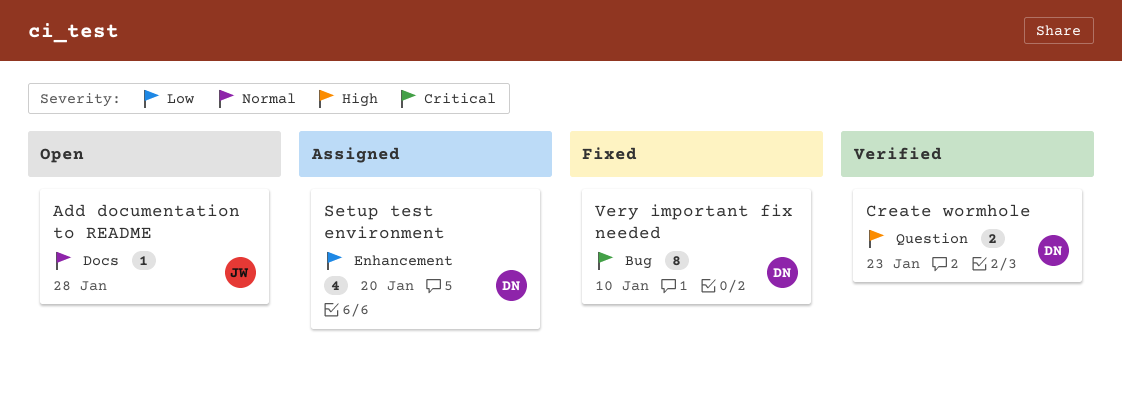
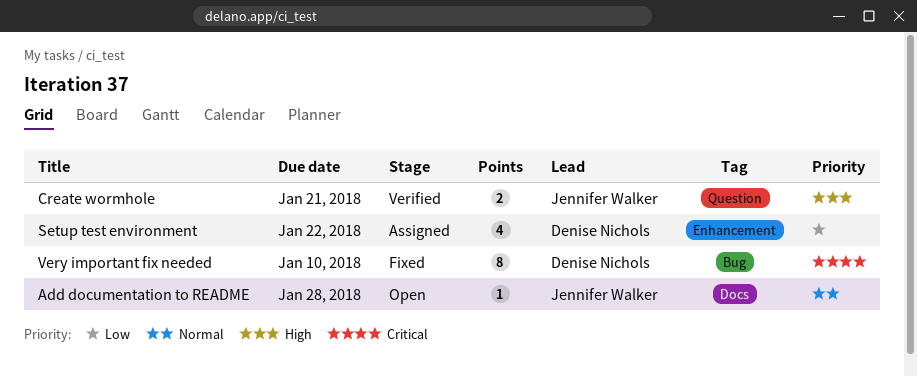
Create wormhole, owner: Denise Nichols -> Jennifer Walker
Create wormhole, due: Jan 23 -> Jan 21
Setup test environment, due: Jan 20 -> Jan 22

